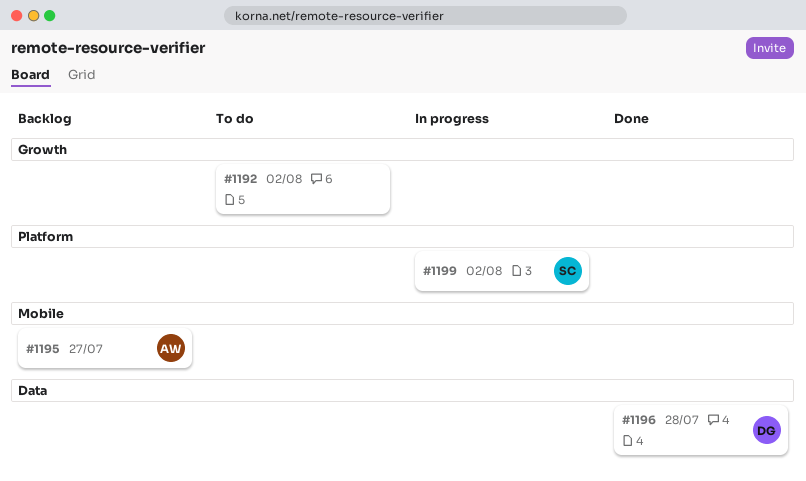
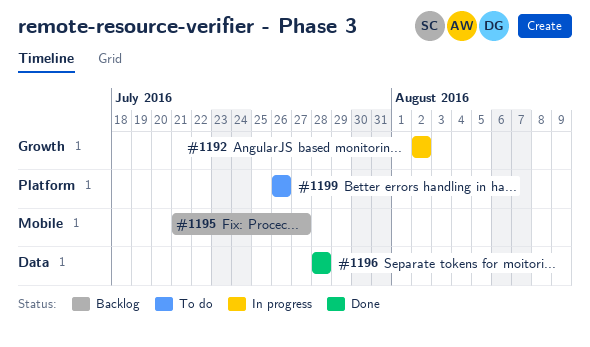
#1192, status: To do -> In progress
#1199, status: In progress -> To do
#1199, due: Aug 2 -> Jul 26

